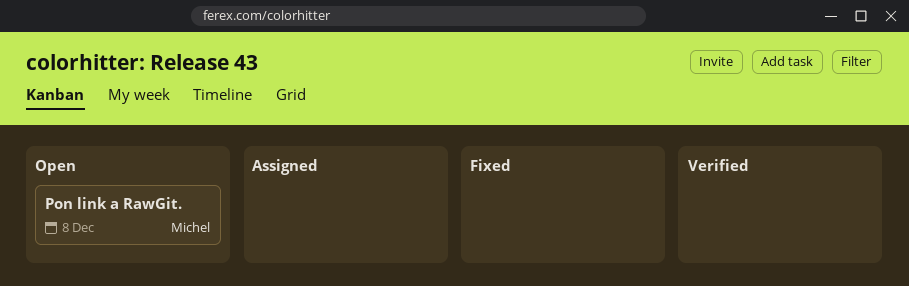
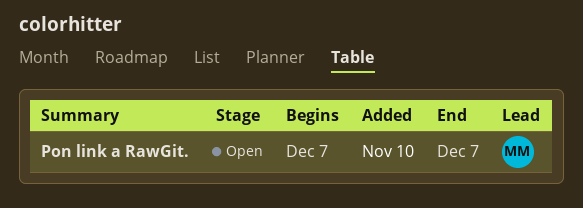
Pon link a RawGit., due: Dec 8 -> Dec 7

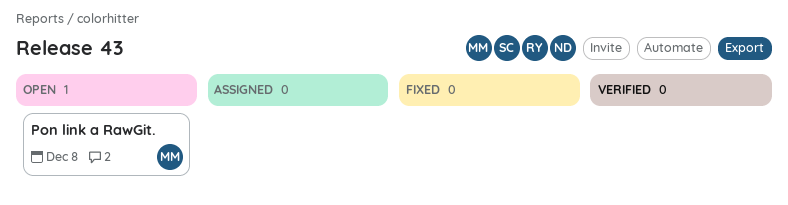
Pon link a RawGit., due: Dec 7 -> Dec 8

